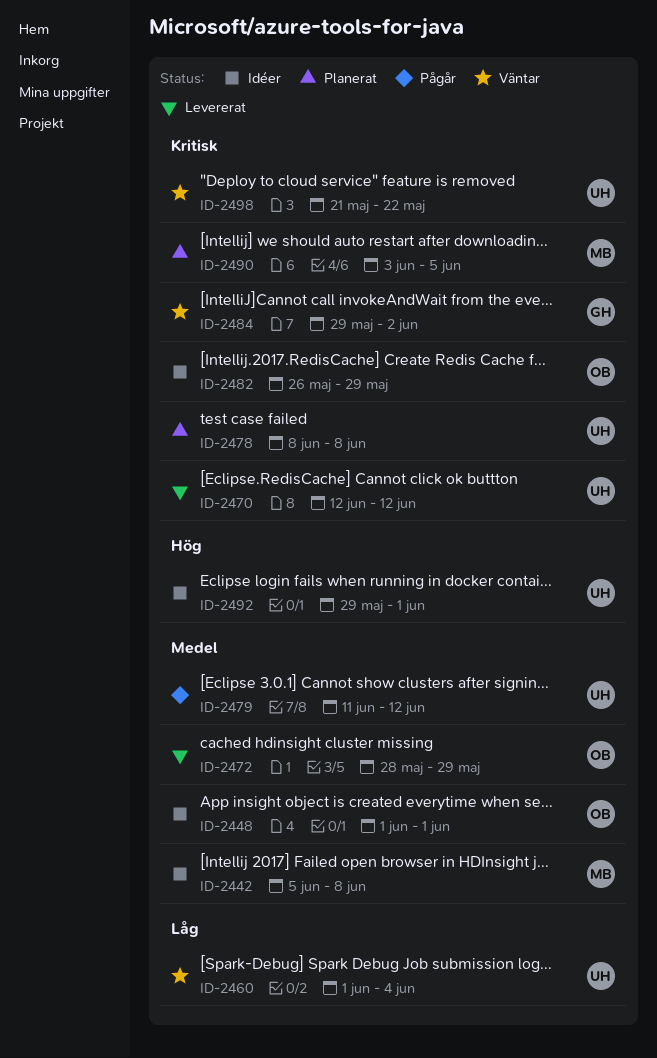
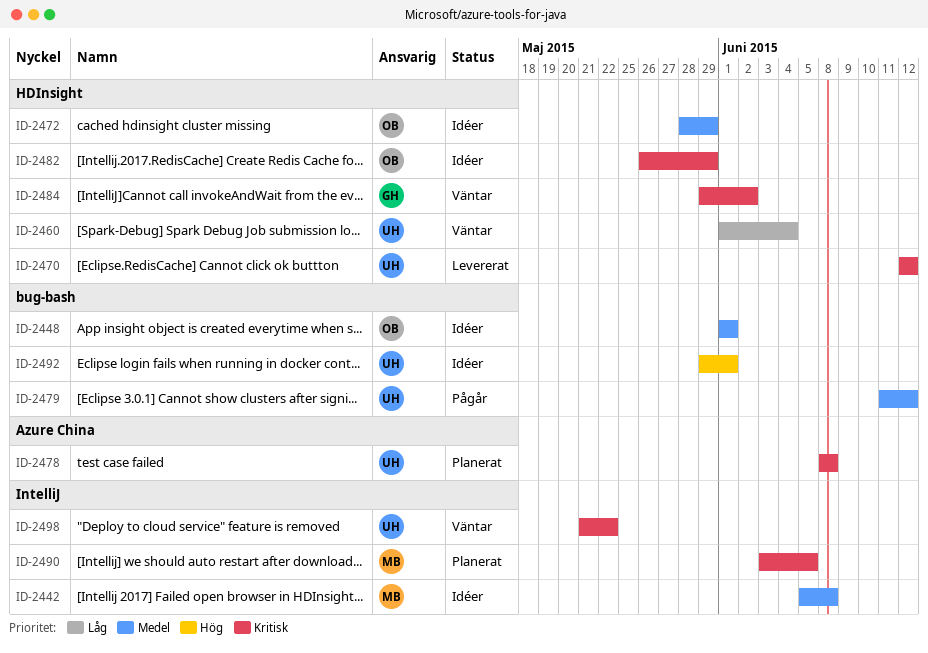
ID-2472, status: Levererat -> Idéer

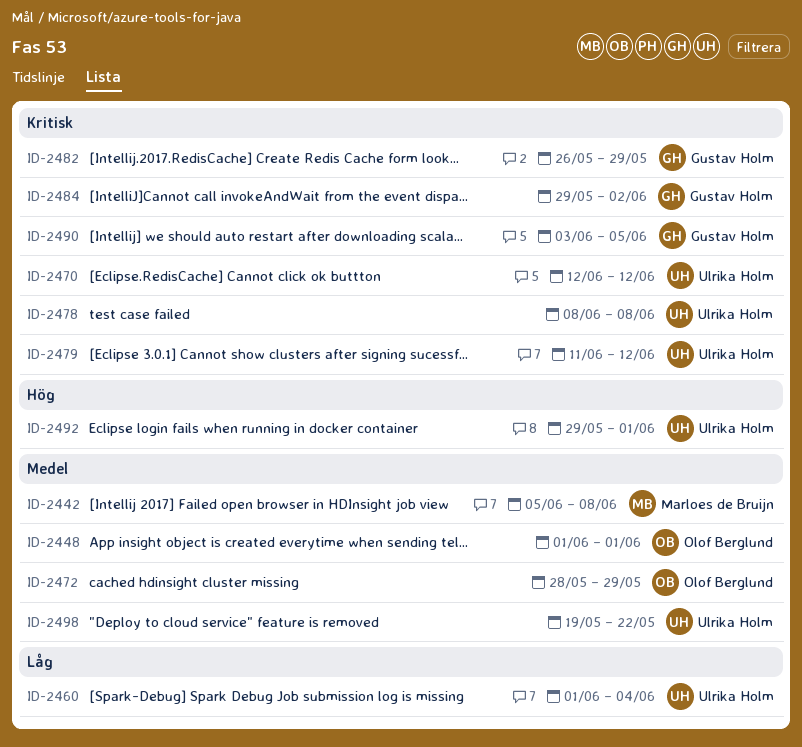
ID-2479, priority: Medel -> Kritisk
ID-2482, owner: Olof Berglund -> Gustav Holm
ID-2490, owner: Marloes de Bruijn -> Gustav Holm
ID-2498, priority: Kritisk -> Medel
ID-2498, start: May 21 -> May 19

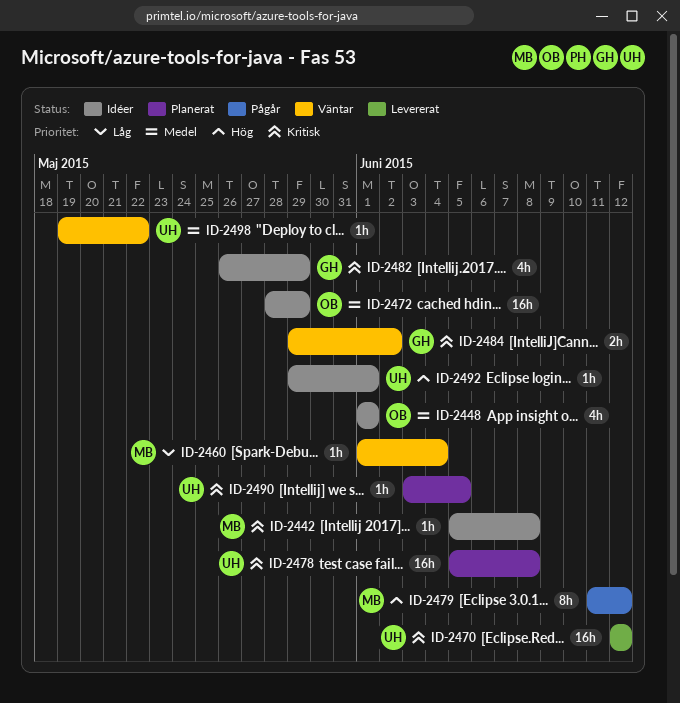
ID-2442, priority: Medel -> Kritisk
ID-2460, owner: Ulrika Holm -> Marloes de Bruijn
ID-2478, start: Jun 8 -> Jun 5
ID-2479, owner: Ulrika Holm -> Marloes de Bruijn
ID-2479, priority: Kritisk -> Hög
ID-2490, owner: Gustav Holm -> Ulrika Holm

